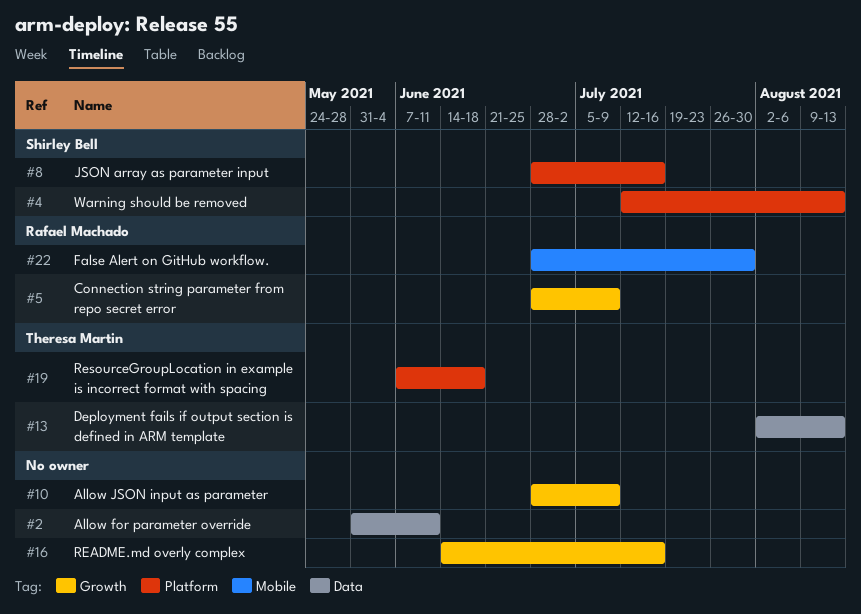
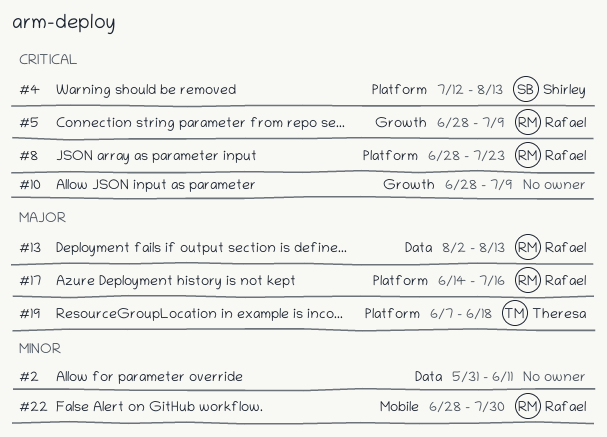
#8, owner: Shirley Bell -> Rafael Machado
#8, due: Jul 16 -> Jul 23
#13, owner: Theresa Martin -> Rafael Machado
#16: present -> none
#17: none -> present

